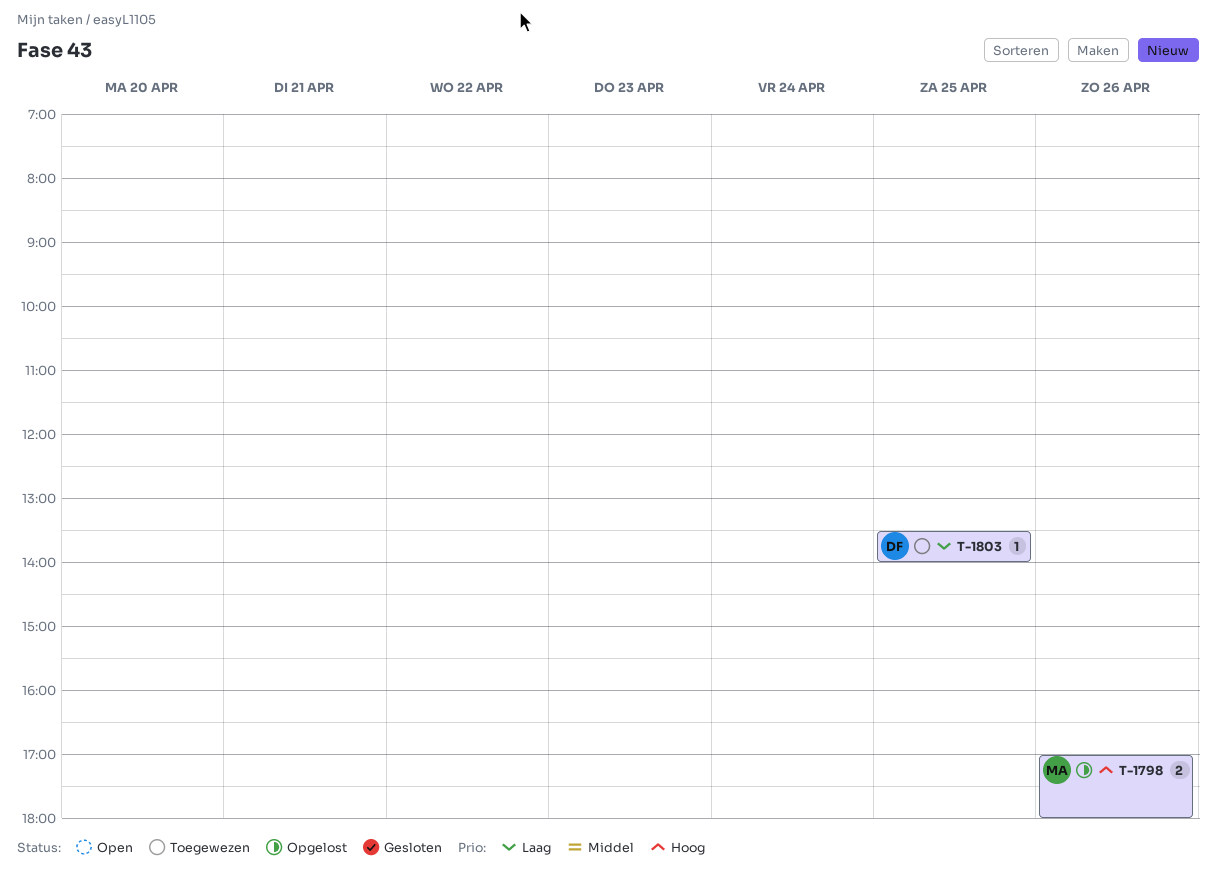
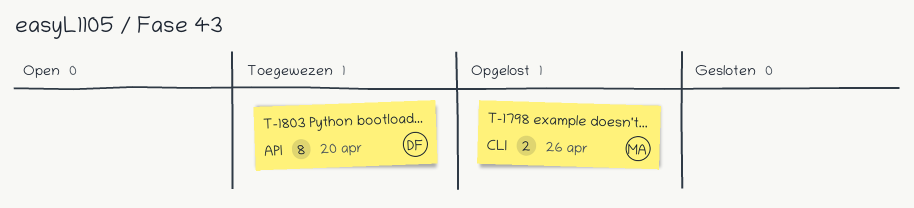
T-1803, estimate: 1 -> 8
T-1803, day: Apr 25 -> Apr 20

